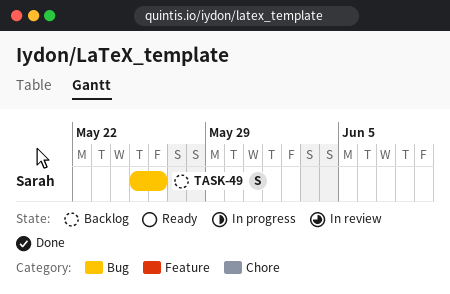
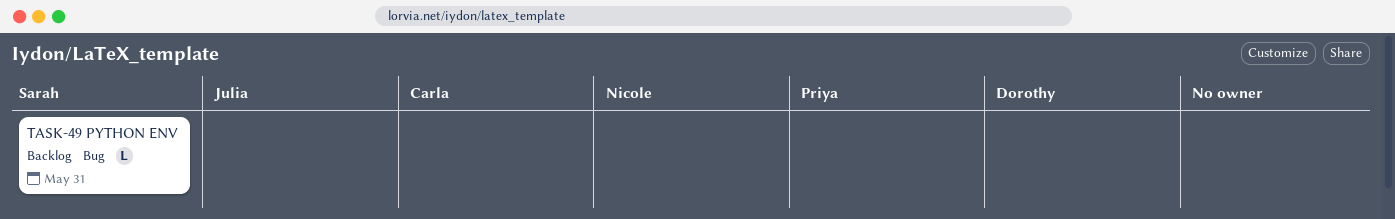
TASK-49, estimate: S -> L
TASK-49, due: May 26 -> May 31

